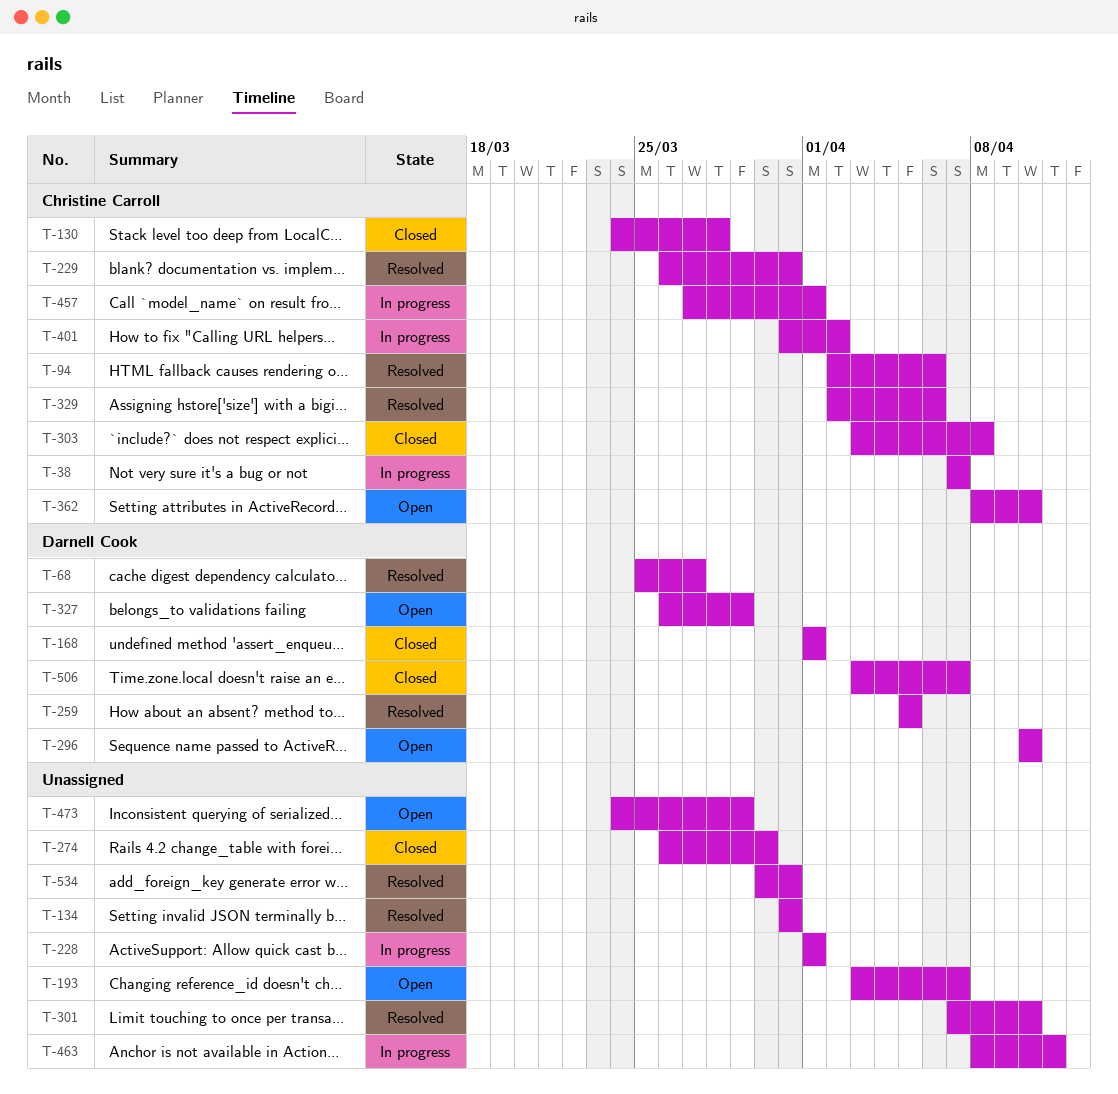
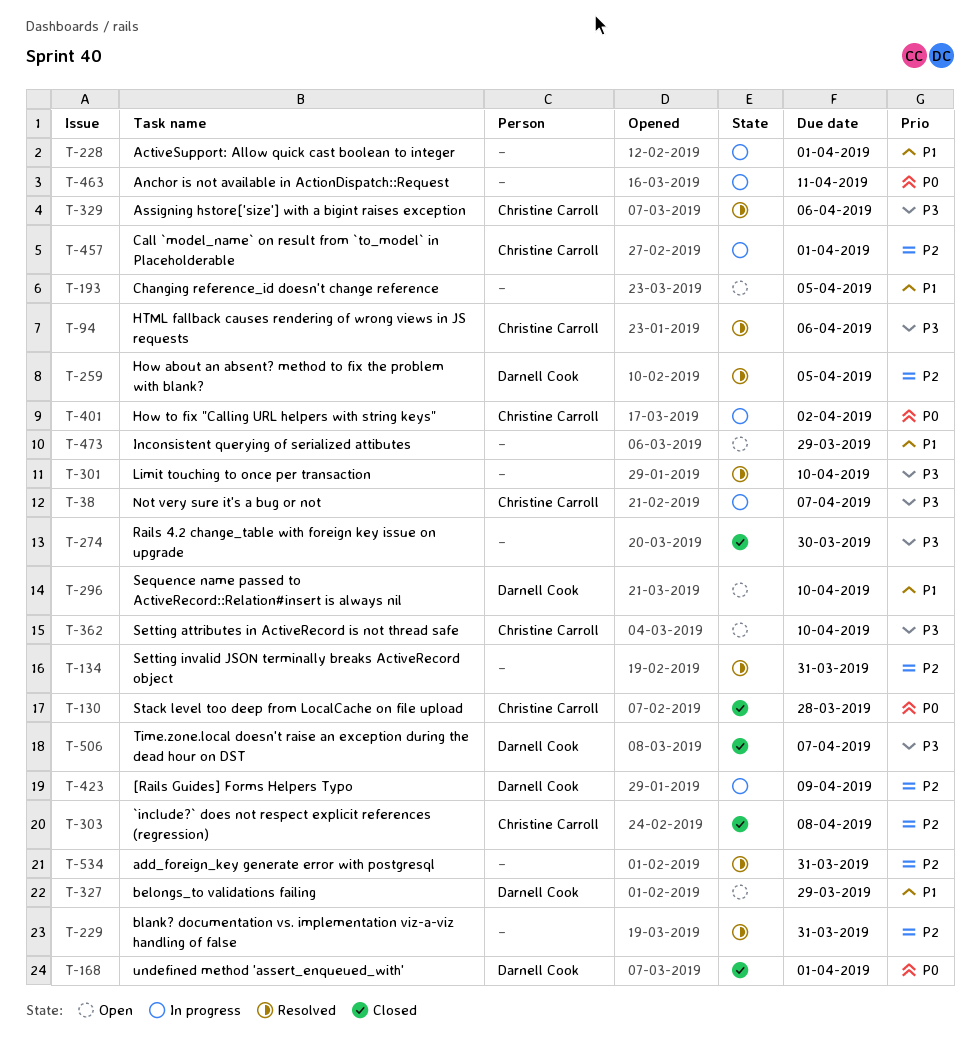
T-68: present -> none
T-193, due: Apr 7 -> Apr 5
T-229, owner: Christine Carroll -> none
T-423: none -> present

